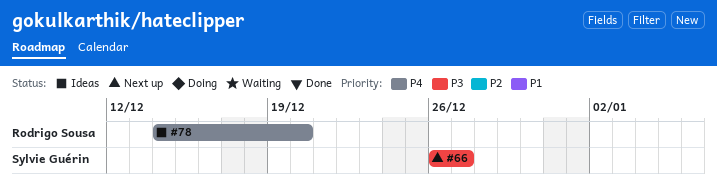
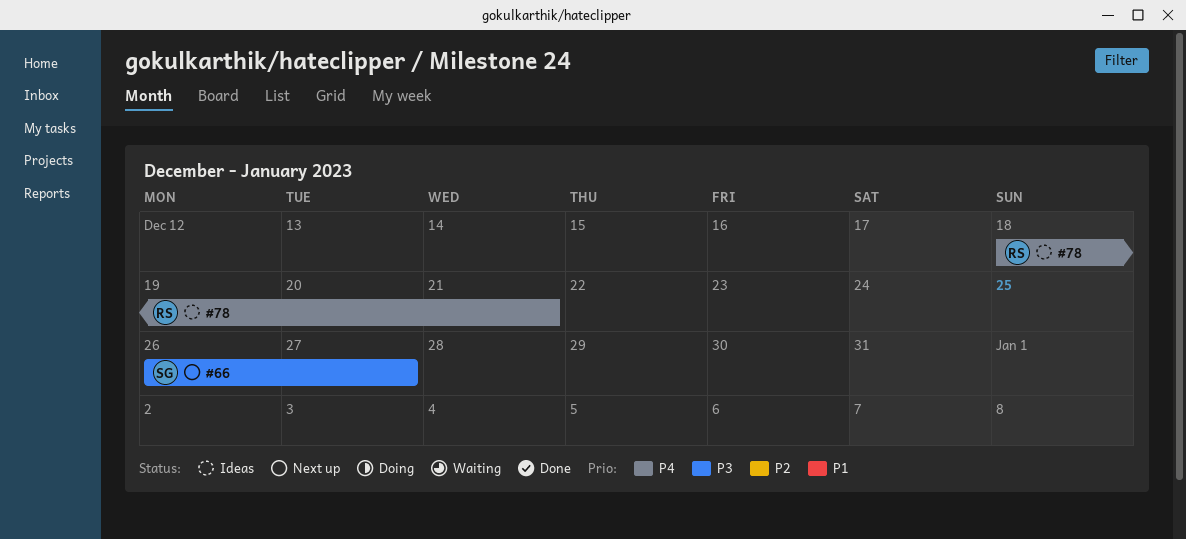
#78, start: Dec 14 -> Dec 18
#78, due: Dec 20 -> Dec 21

